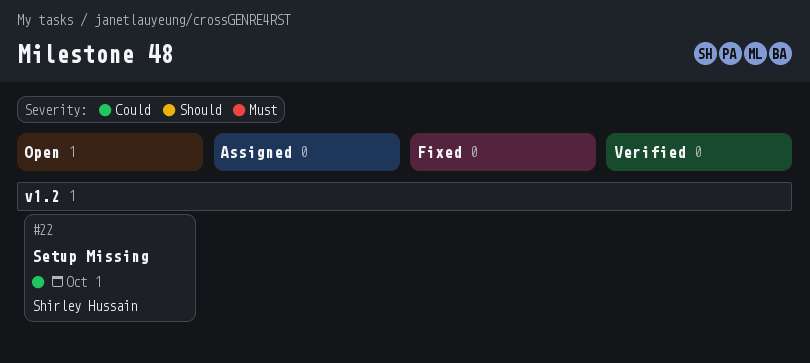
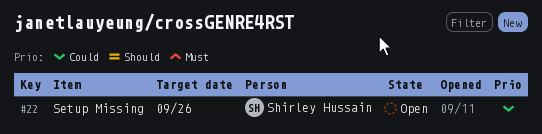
#22, due: Oct 1 -> Sep 26

